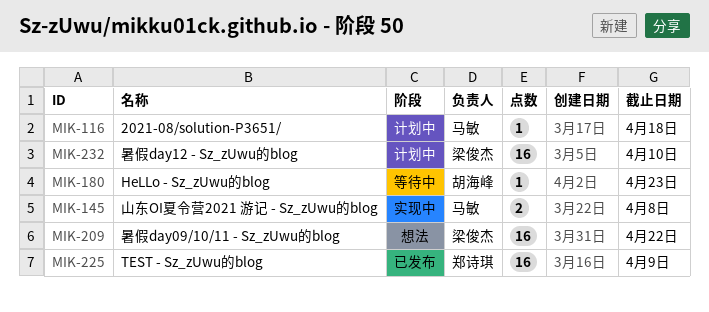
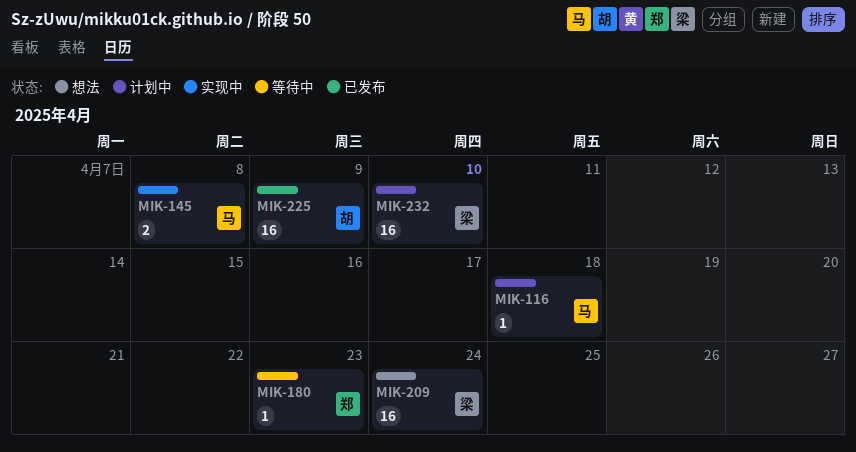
MIK-180, owner: 胡海峰 -> 郑诗琪
MIK-209, due: Apr 22 -> Apr 24
MIK-225, owner: 郑诗琪 -> 胡海峰

